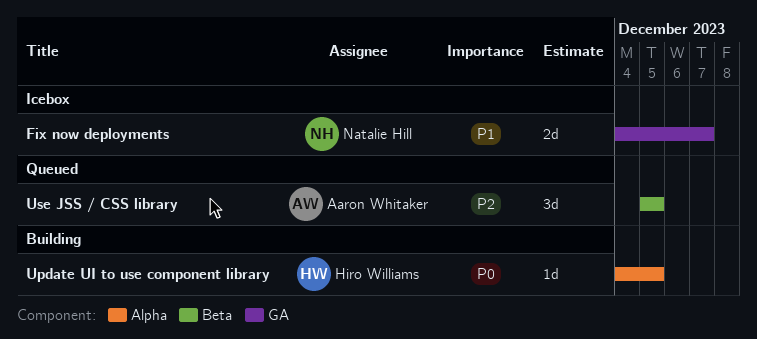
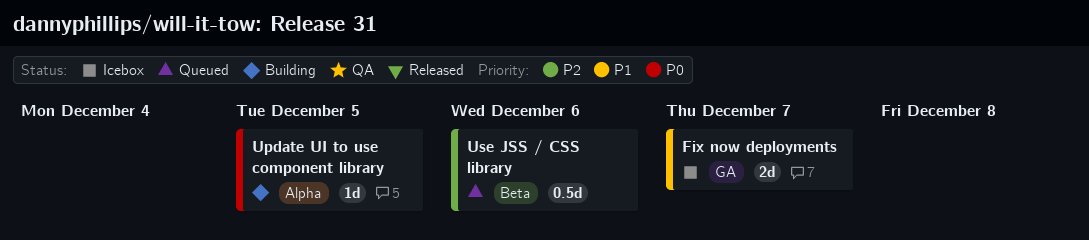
Use JSS / CSS library, estimate: 3d -> 0.5d
Use JSS / CSS library, due: Dec 5 -> Dec 6

